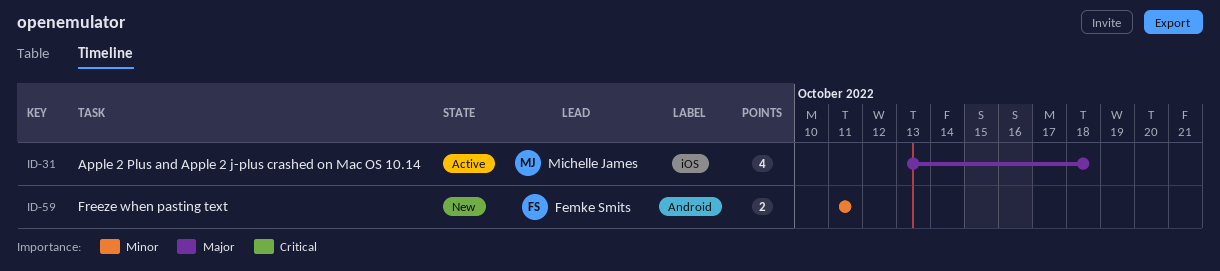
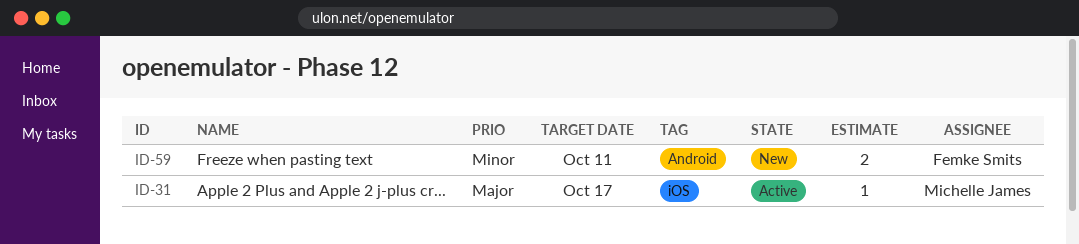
ID-31, estimate: 4 -> 1
ID-31, due: Oct 18 -> Oct 17

